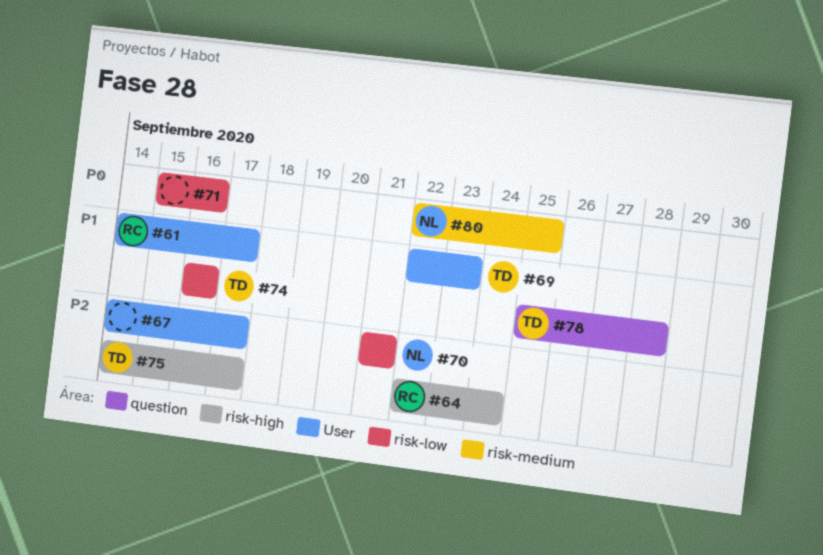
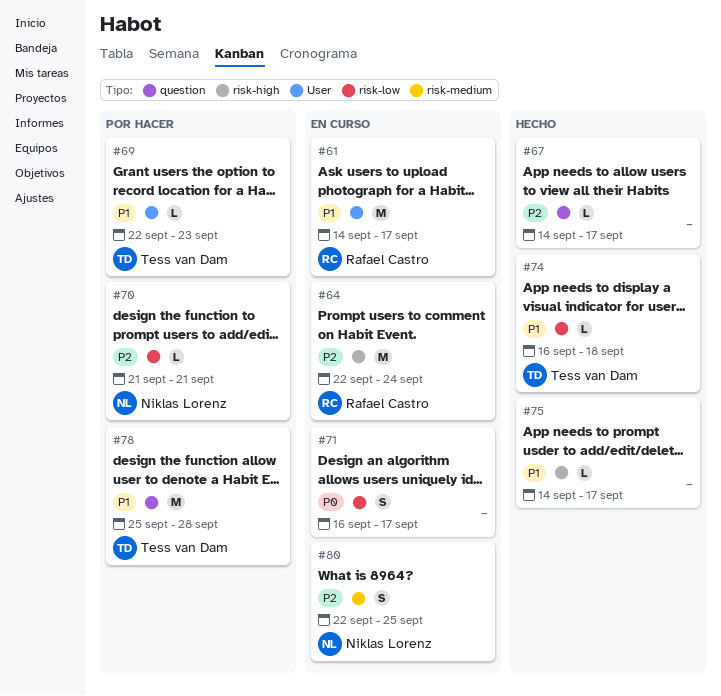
#67, label: User -> question
#71, start: Sep 15 -> Sep 16
#71, due: Sep 16 -> Sep 17
#74, due: Sep 16 -> Sep 18
#75, owner: Tess van Dam -> none
#75, priority: P2 -> P1
#80, priority: P0 -> P2

